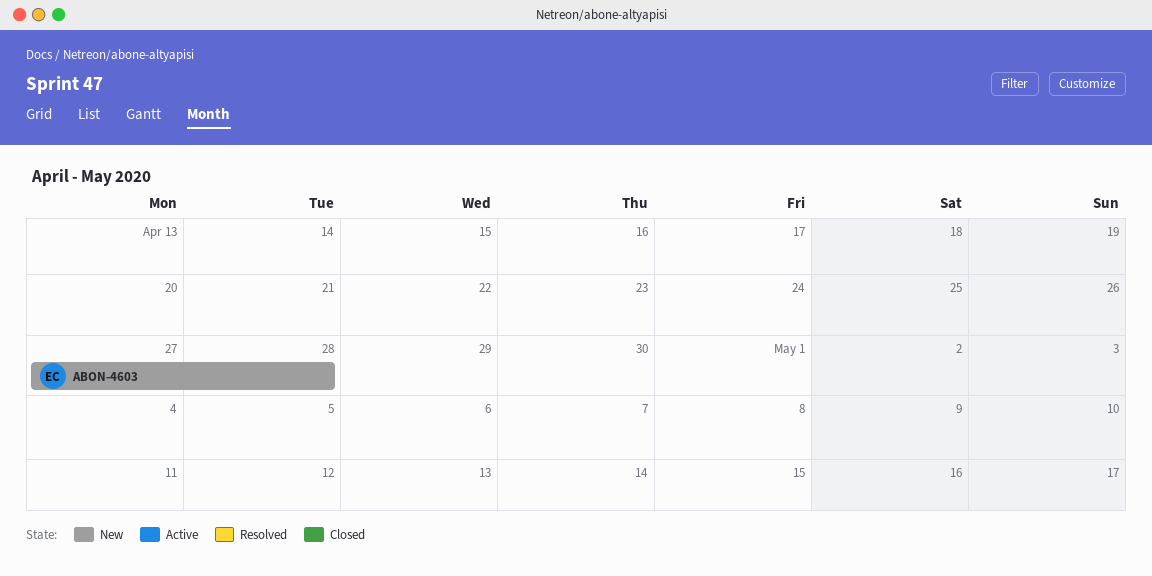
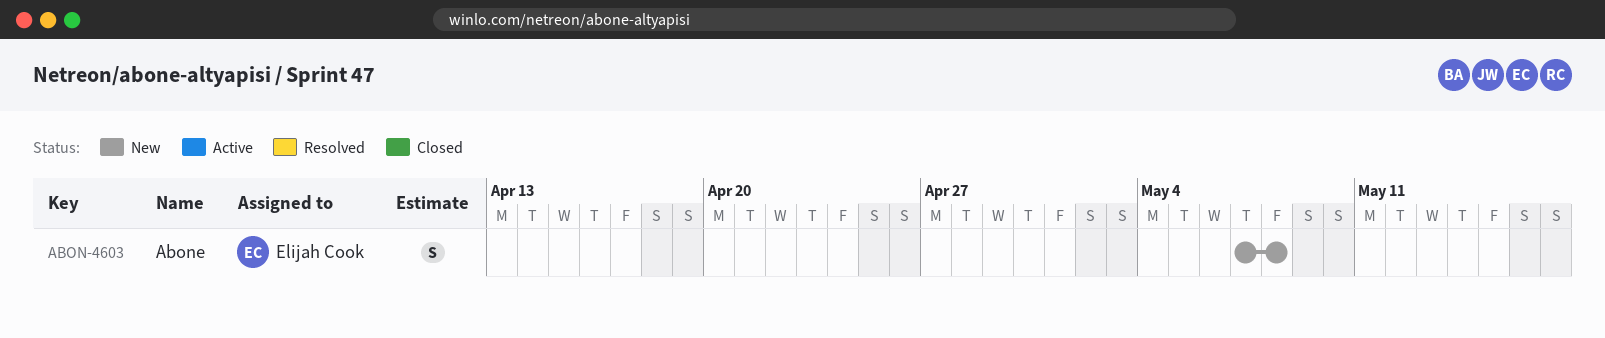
ABON-4603, start: Apr 27 -> May 7
ABON-4603, due: Apr 28 -> May 8

